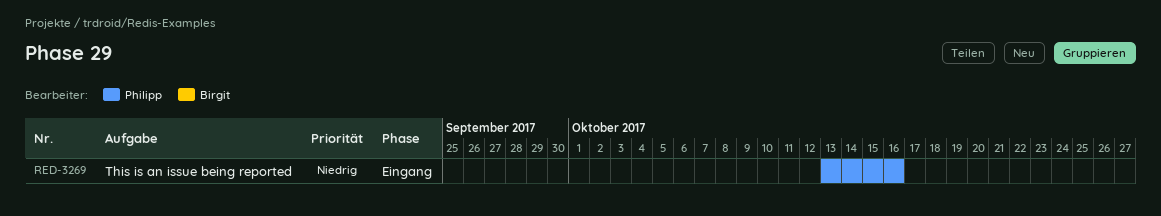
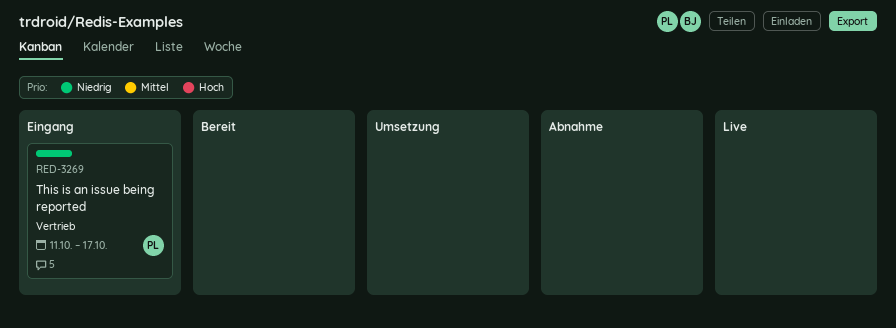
RED-3269, start: Oct 13 -> Oct 11
RED-3269, due: Oct 16 -> Oct 17

